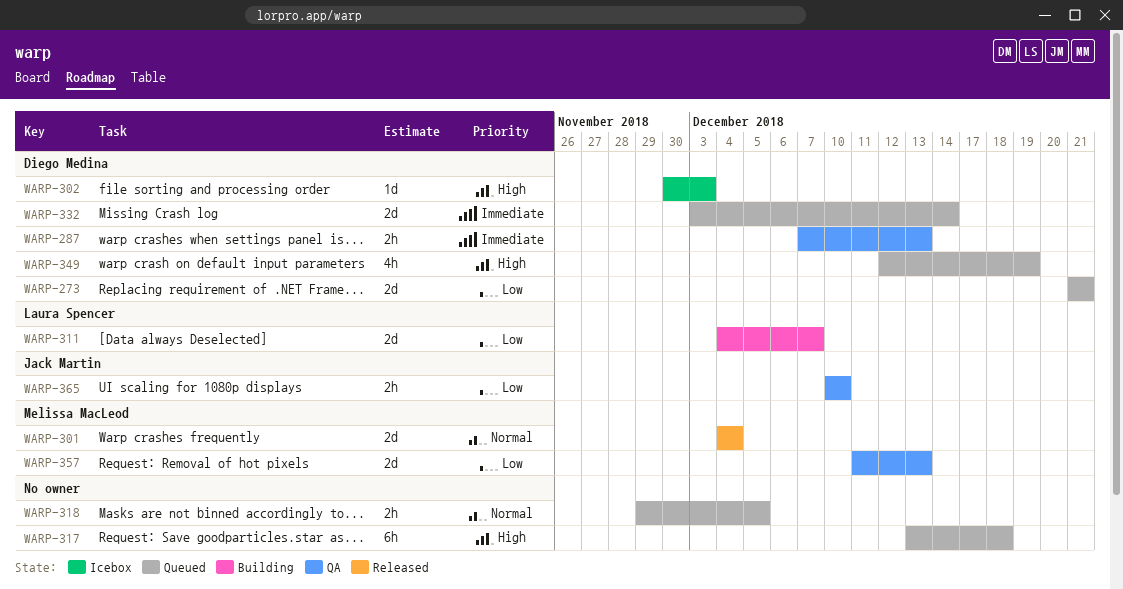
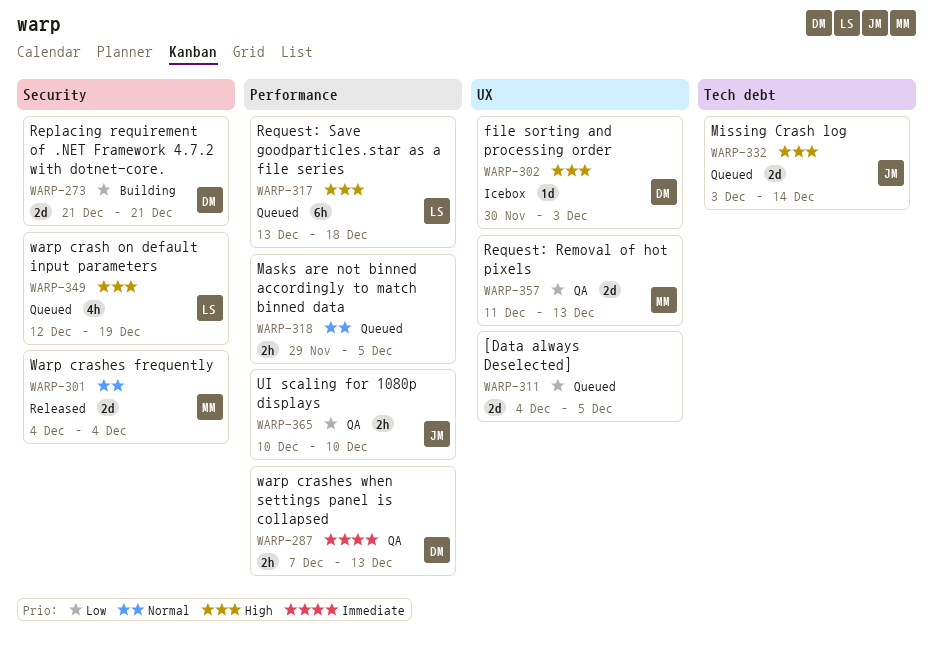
WARP-273, status: Queued -> Building
WARP-311, status: Building -> Queued
WARP-311, owner: Laura Spencer -> none
WARP-311, due: Dec 7 -> Dec 5
WARP-317, owner: none -> Laura Spencer
WARP-332, owner: Diego Medina -> Jack Martin
WARP-332, priority: Immediate -> High
WARP-349, owner: Diego Medina -> Laura Spencer

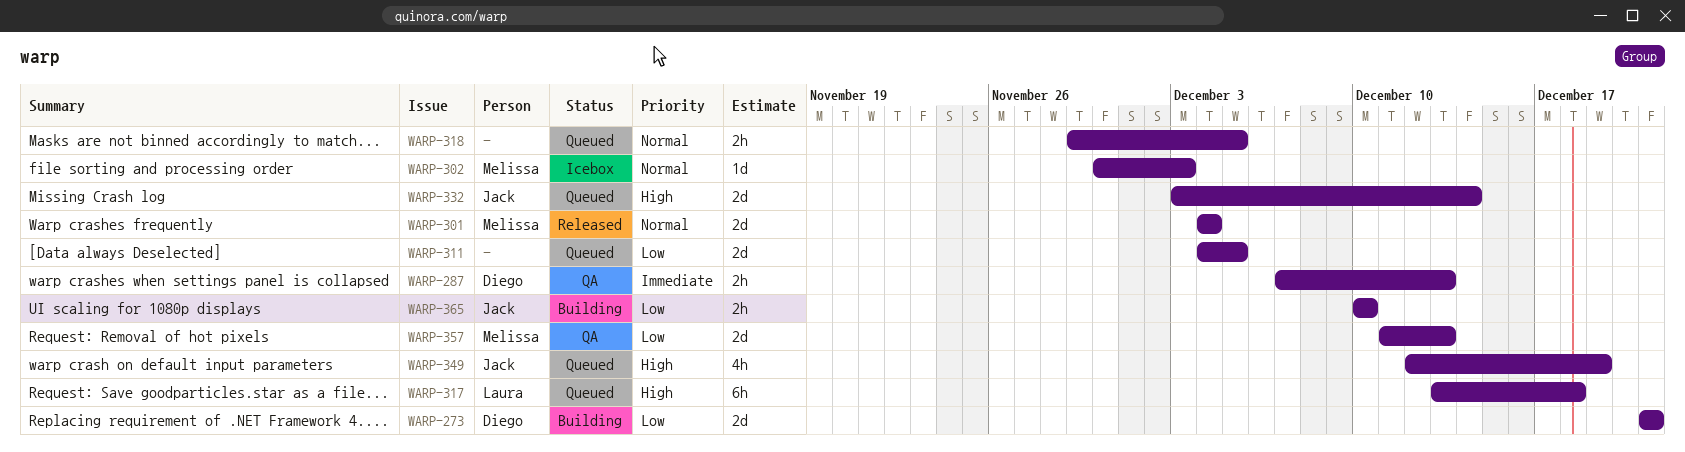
WARP-302, owner: Diego -> Melissa
WARP-302, priority: High -> Normal
WARP-349, owner: Laura -> Jack
WARP-365, status: QA -> Building

